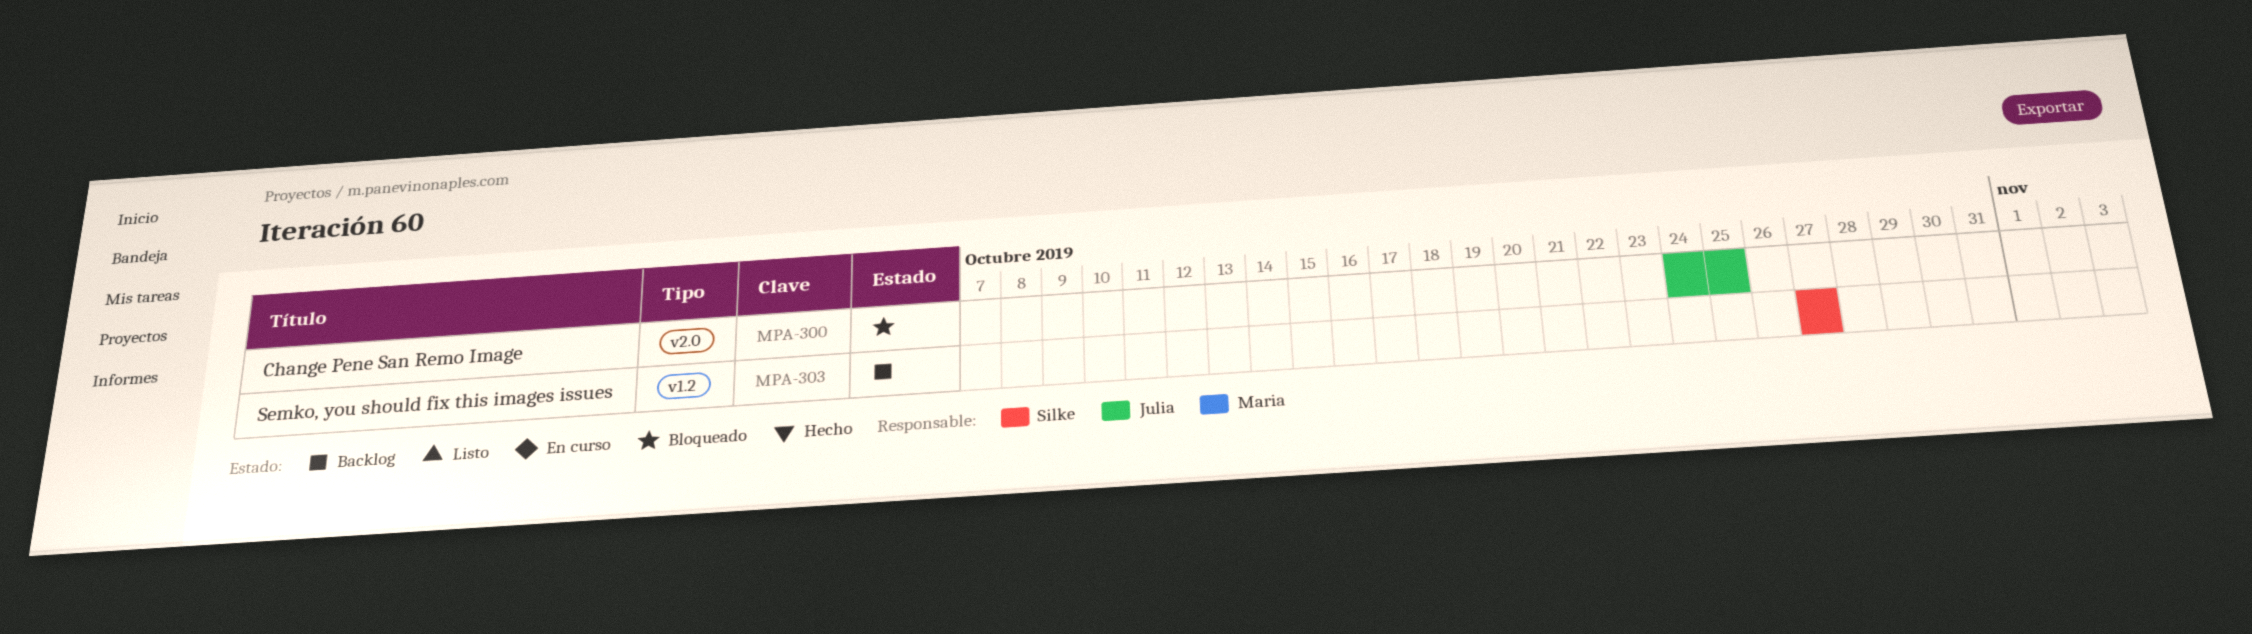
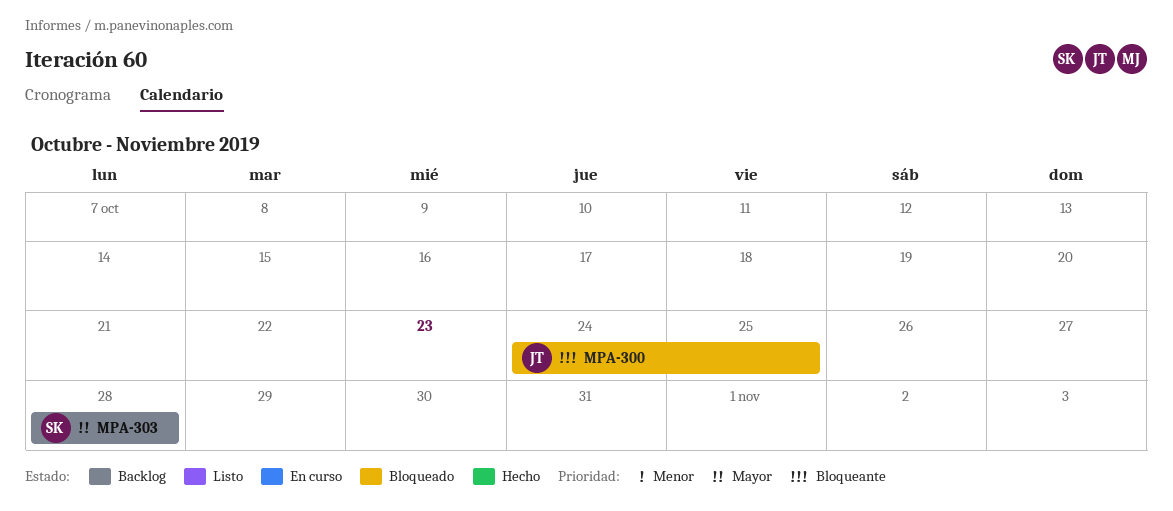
MPA-303, start: Oct 27 -> Oct 28
MPA-303, due: Oct 27 -> Oct 28

